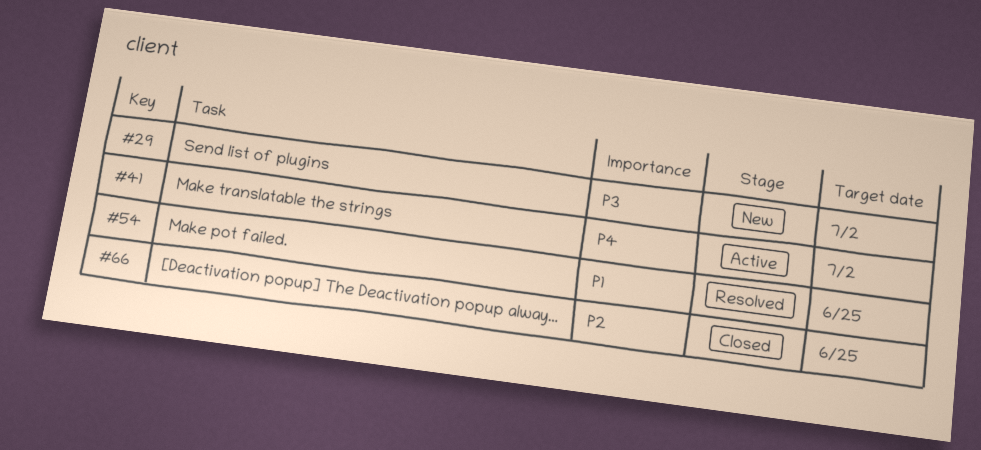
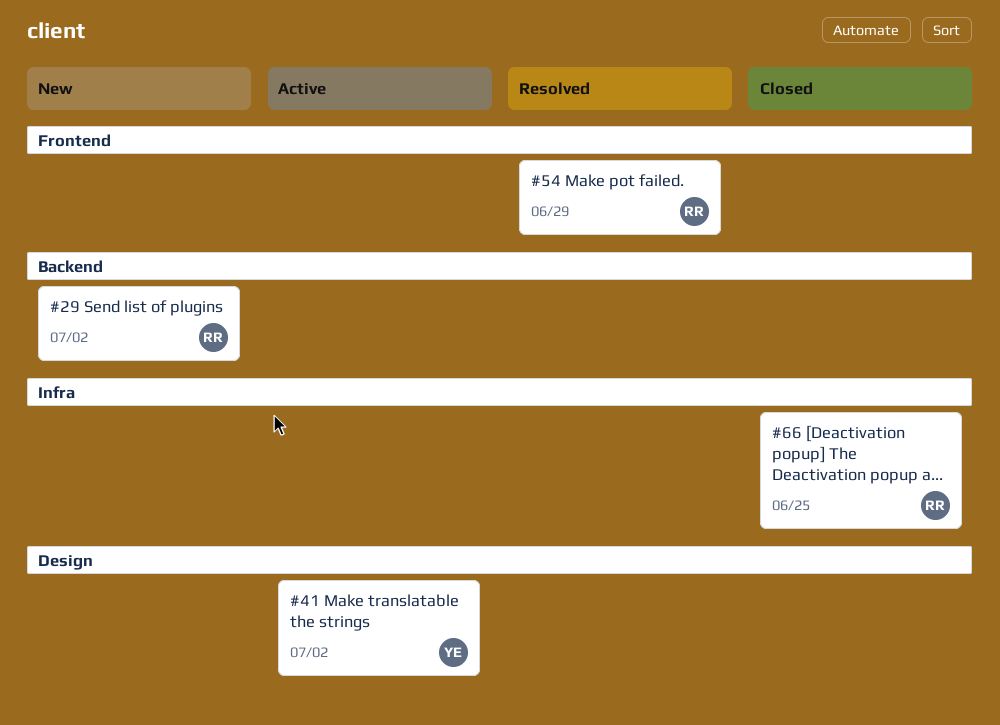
#54, due: Jun 25 -> Jun 29

